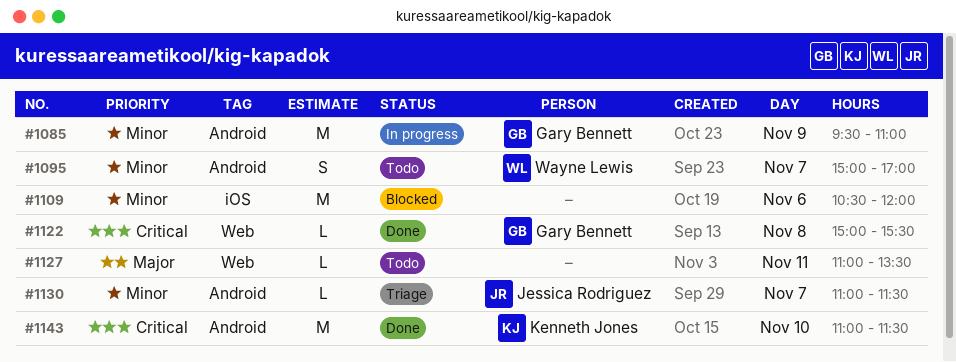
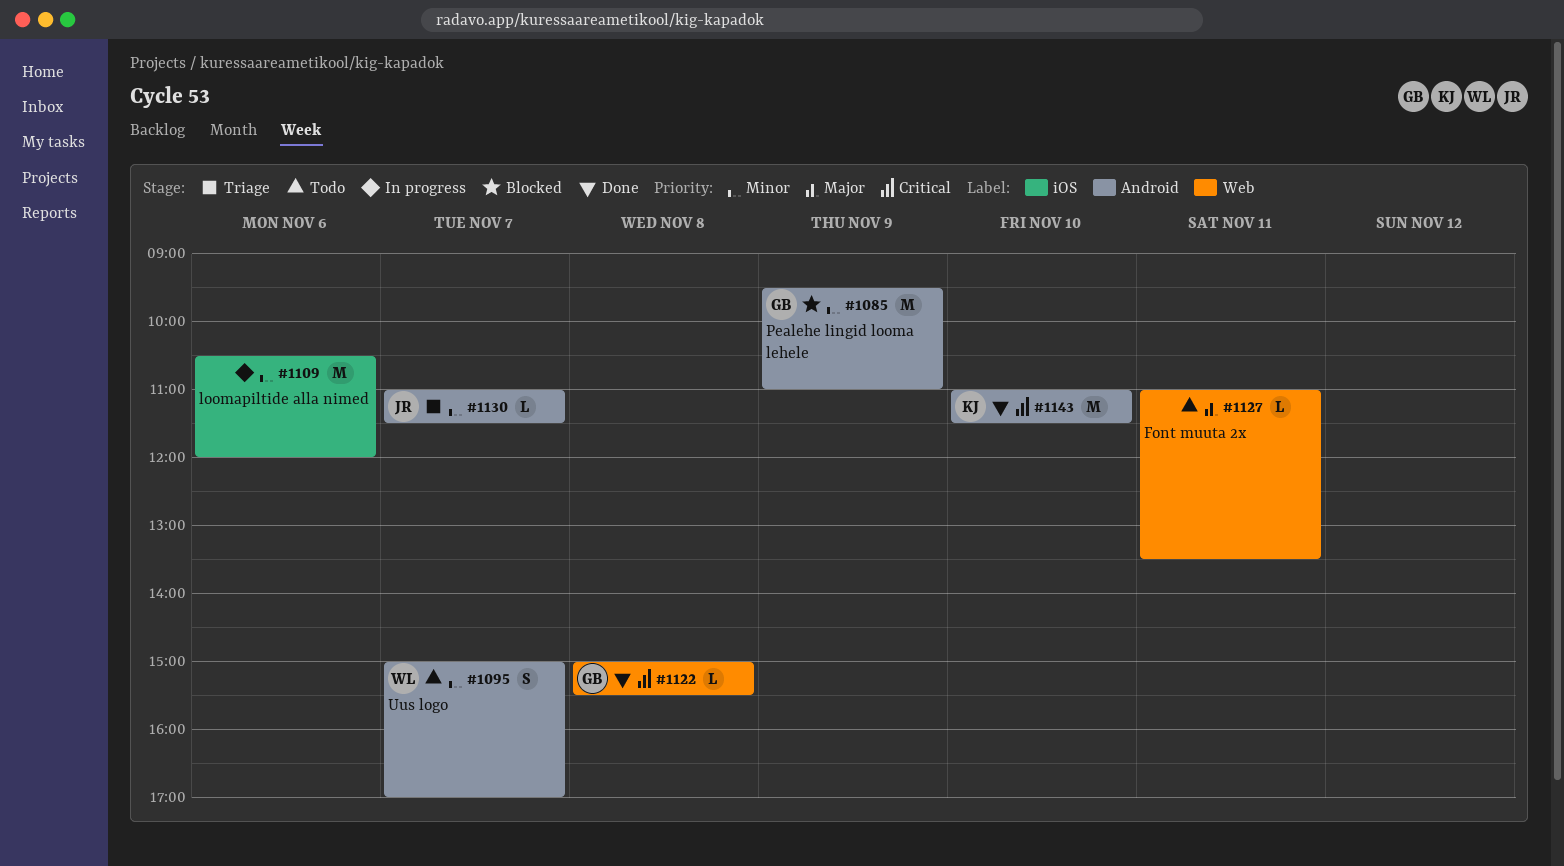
#1085, status: In progress -> Blocked
#1109, status: Blocked -> In progress

